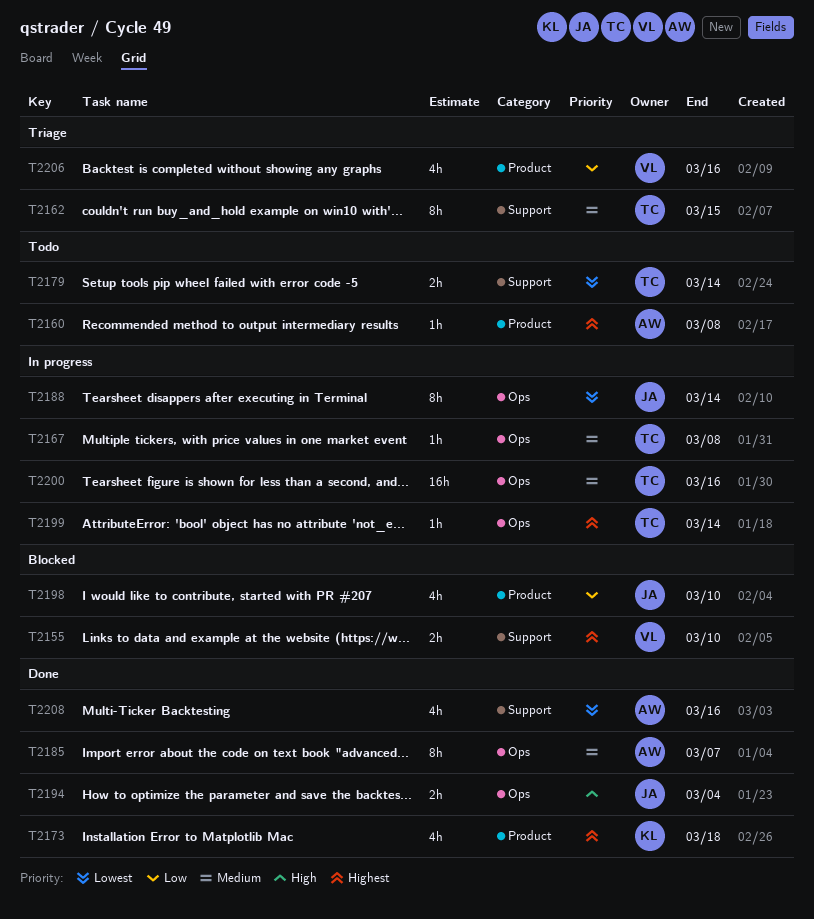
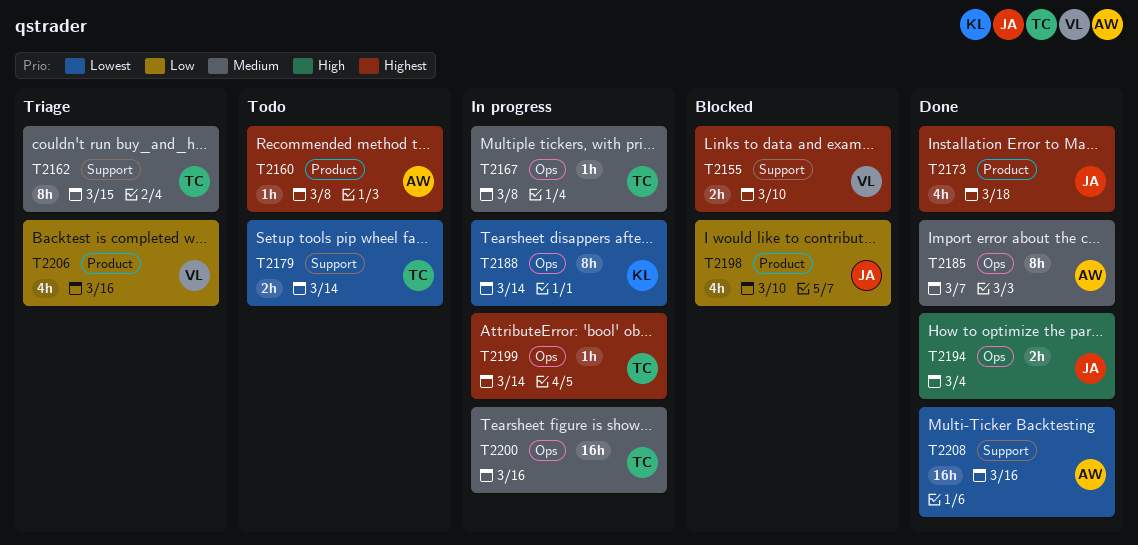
T2173, owner: KL -> JA
T2188, owner: JA -> KL
T2208, estimate: 4h -> 16h

